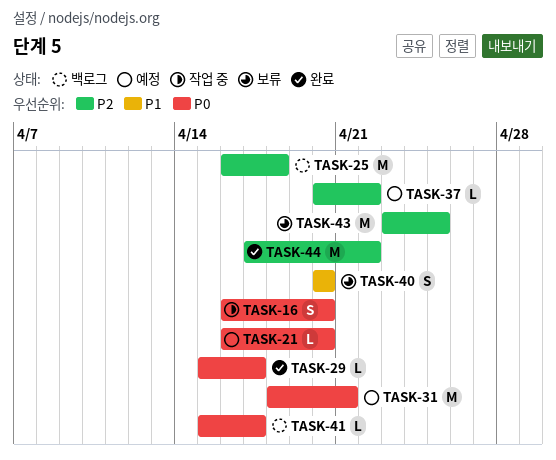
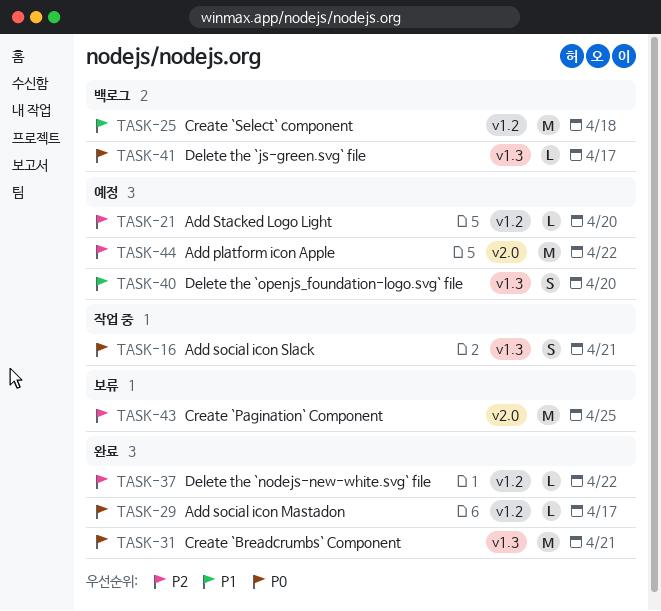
TASK-16, due: Apr 20 -> Apr 21
TASK-21, priority: P0 -> P2
TASK-25, priority: P2 -> P1
TASK-31, status: 예정 -> 완료
TASK-37, status: 예정 -> 완료
TASK-40, status: 보류 -> 예정
TASK-44, status: 완료 -> 예정

